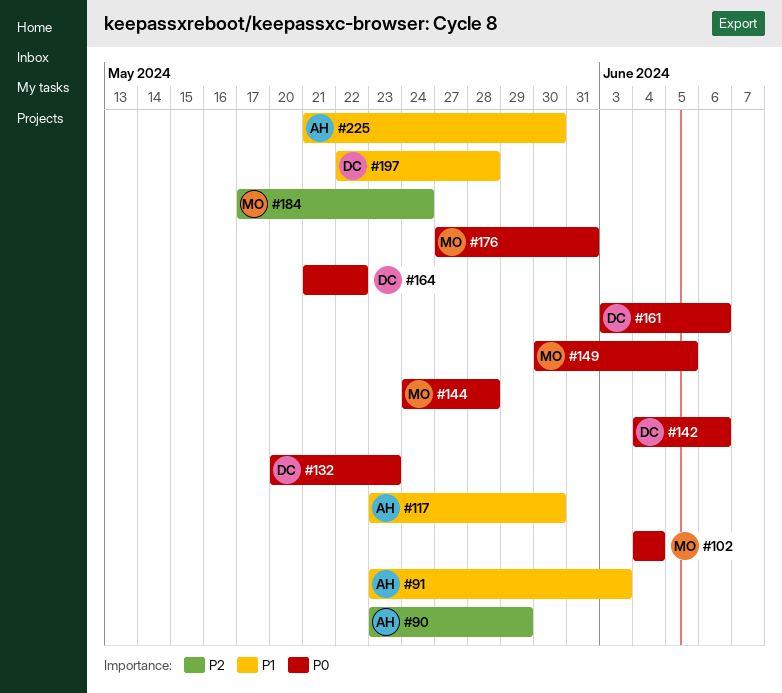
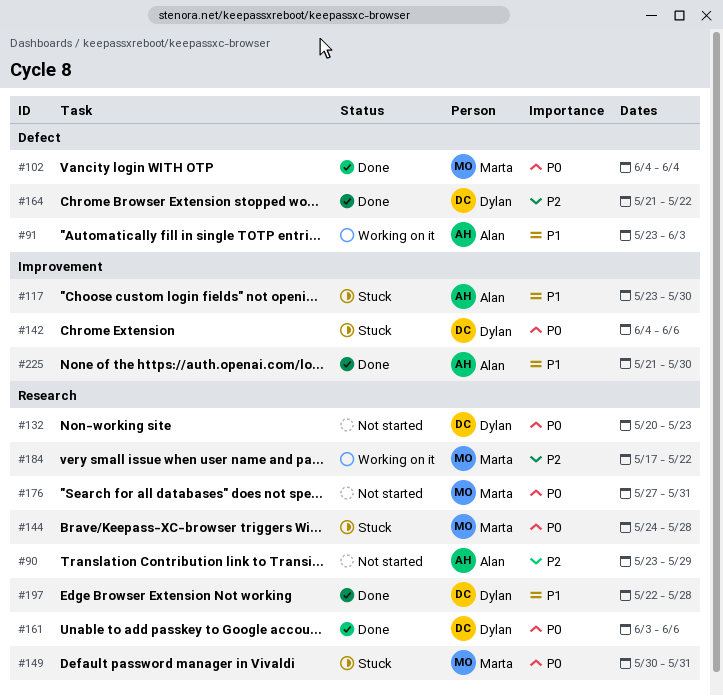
#149, due: Jun 5 -> May 31
#164, priority: P0 -> P2
#184, due: May 24 -> May 22

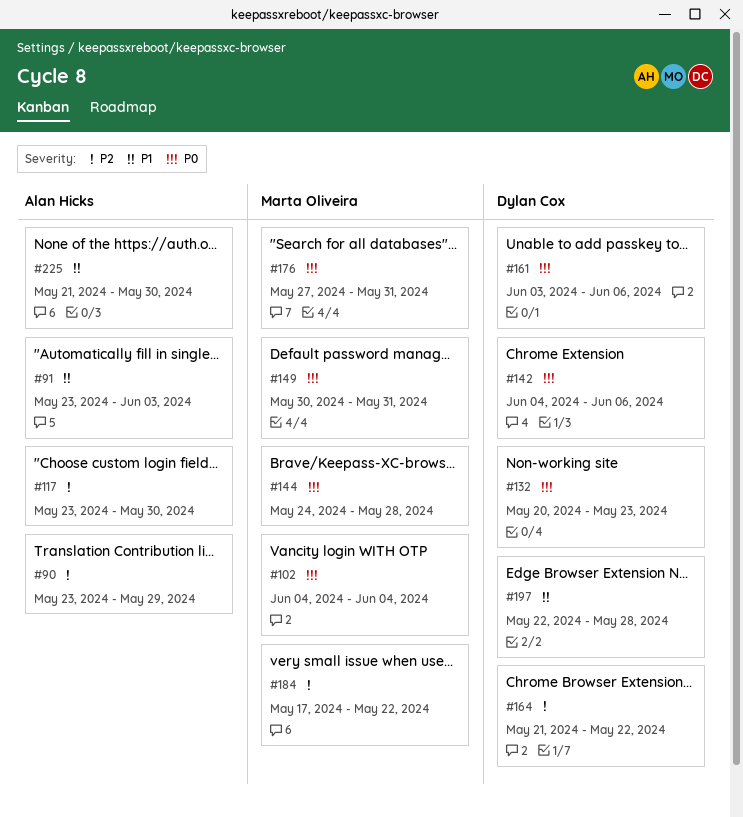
#117, priority: P1 -> P2

